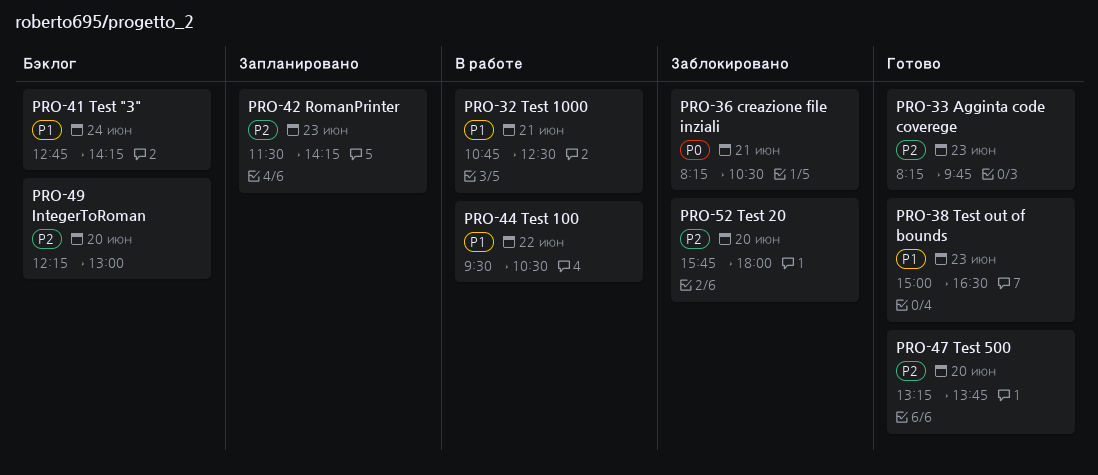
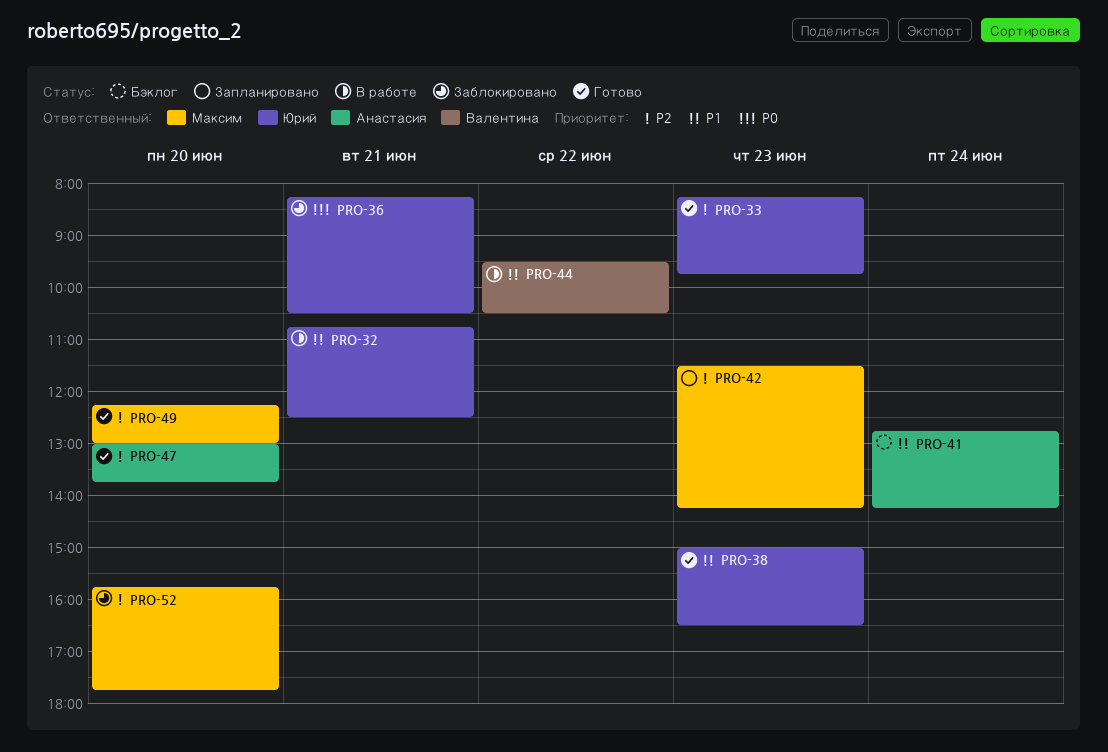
PRO-47, begins: 13:15 -> 13:00
PRO-49, status: Бэклог -> Готово
PRO-52, ends: 18:00 -> 17:45

